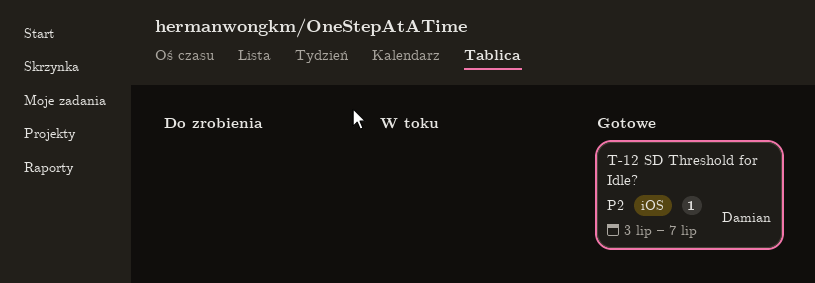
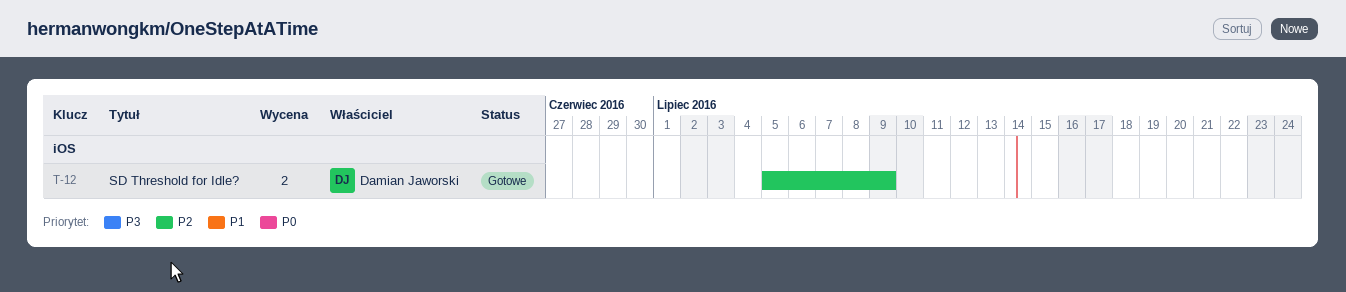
T-12, estimate: 1 -> 2
T-12, start: Jul 3 -> Jul 5
T-12, due: Jul 7 -> Jul 9

